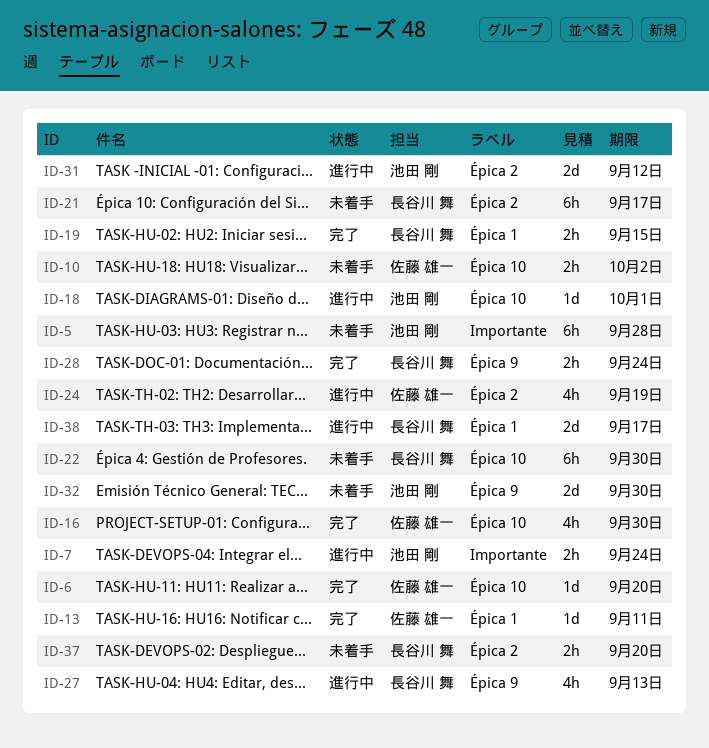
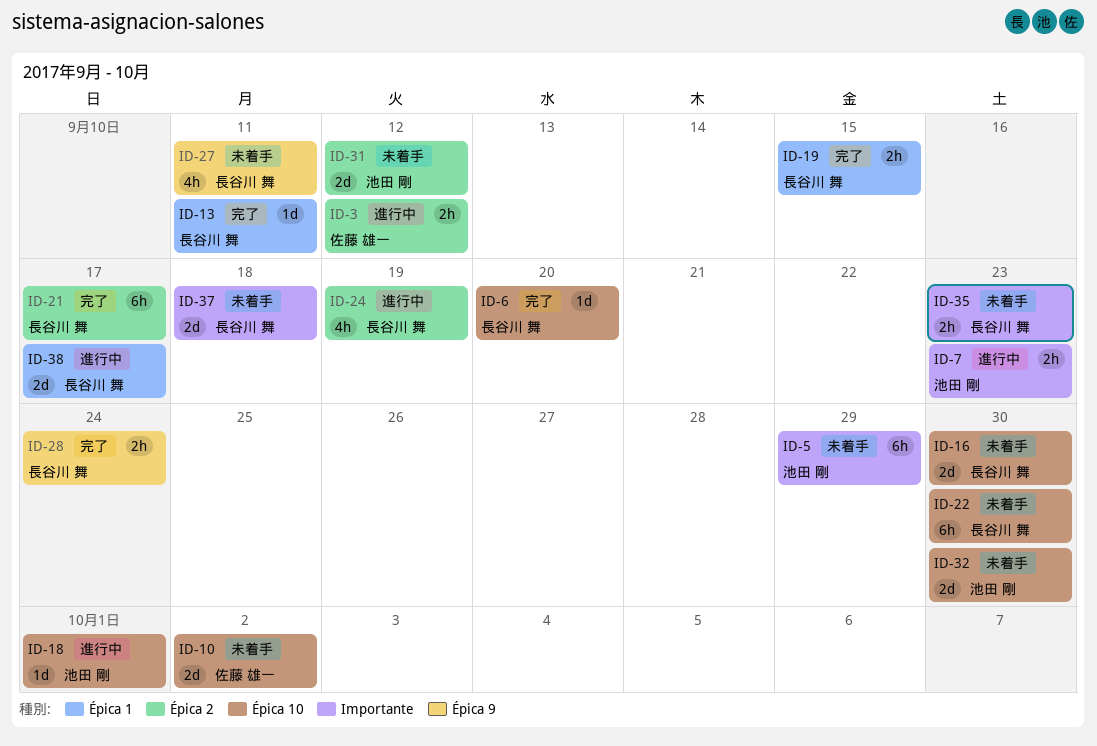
ID-3: none -> present
ID-5, due: Sep 28 -> Sep 29
ID-6, owner: 佐藤 雄一 -> 長谷川 舞
ID-7, due: Sep 24 -> Sep 23
ID-10, estimate: 2h -> 2d
ID-13, owner: 佐藤 雄一 -> 長谷川 舞
ID-16, status: 完了 -> 未着手
ID-16, owner: 佐藤 雄一 -> 長谷川 舞
ID-16, estimate: 4h -> 2d
ID-21, status: 未着手 -> 完了
ID-24, owner: 佐藤 雄一 -> 長谷川 舞
ID-27, status: 進行中 -> 未着手
ID-27, due: Sep 13 -> Sep 11
ID-31, status: 進行中 -> 未着手
ID-32, label: Épica 9 -> Épica 10
ID-35: none -> present
ID-37, label: Épica 2 -> Importante
ID-37, estimate: 2h -> 2d
ID-37, due: Sep 20 -> Sep 18

